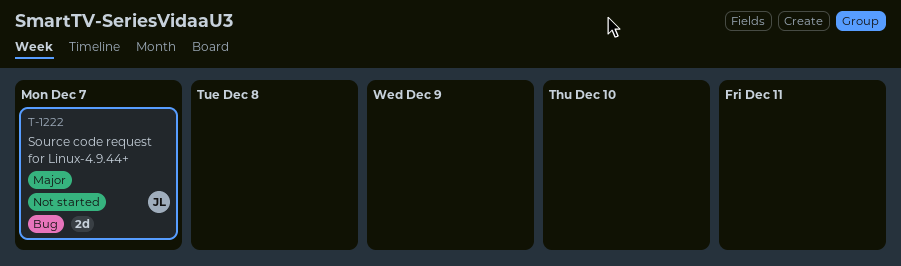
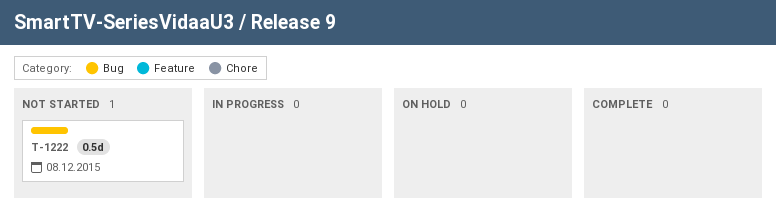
T-1222, estimate: 2d -> 0.5d
T-1222, due: Dec 7 -> Dec 8

